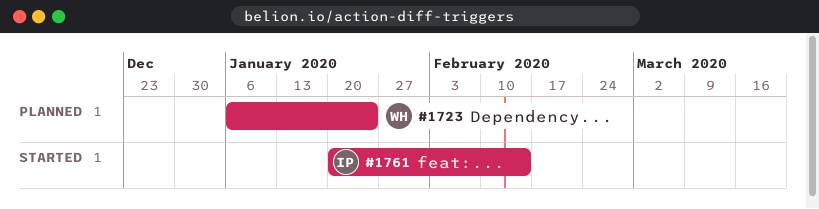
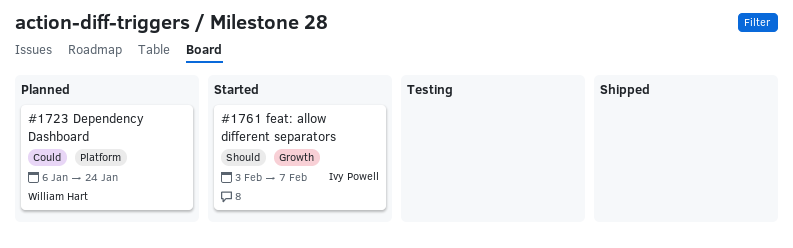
#1761, start: Jan 20 -> Feb 3
#1761, due: Feb 14 -> Feb 7

